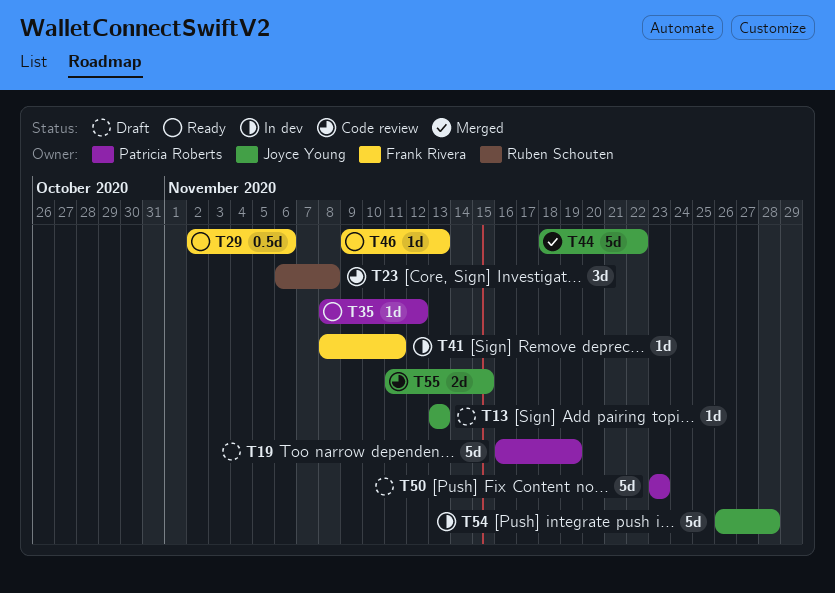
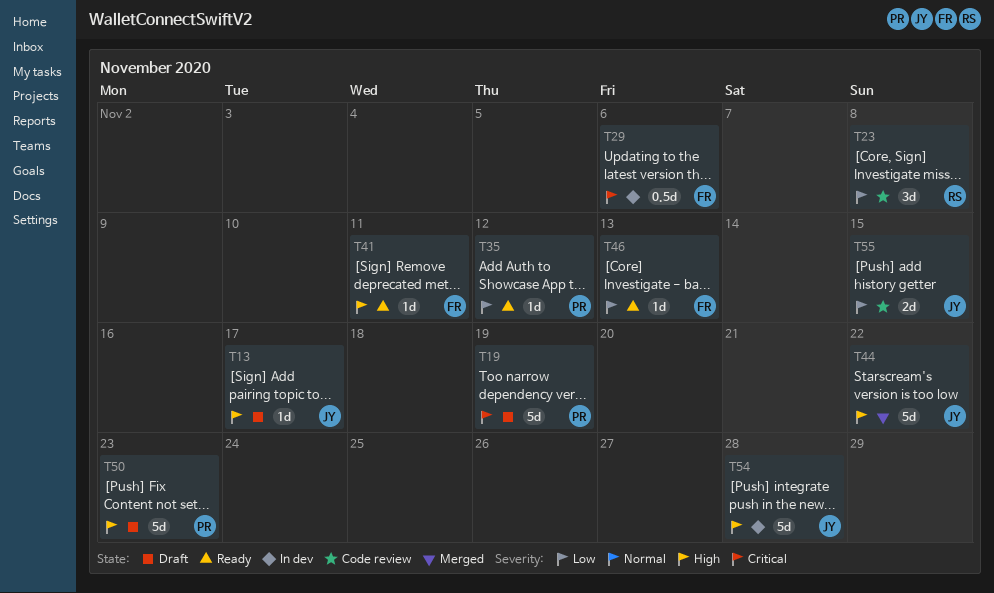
T13, due: Nov 13 -> Nov 17
T29, status: Ready -> In dev
T41, status: In dev -> Ready

